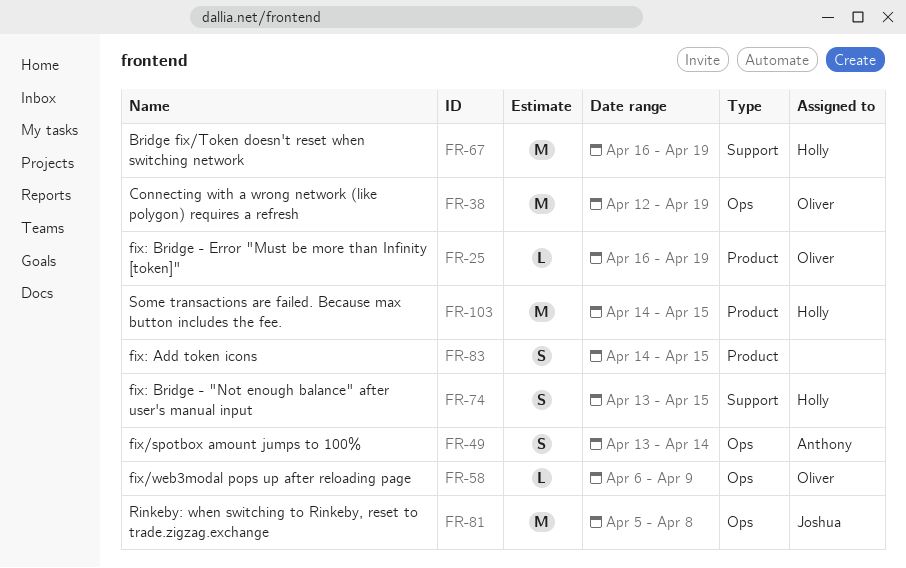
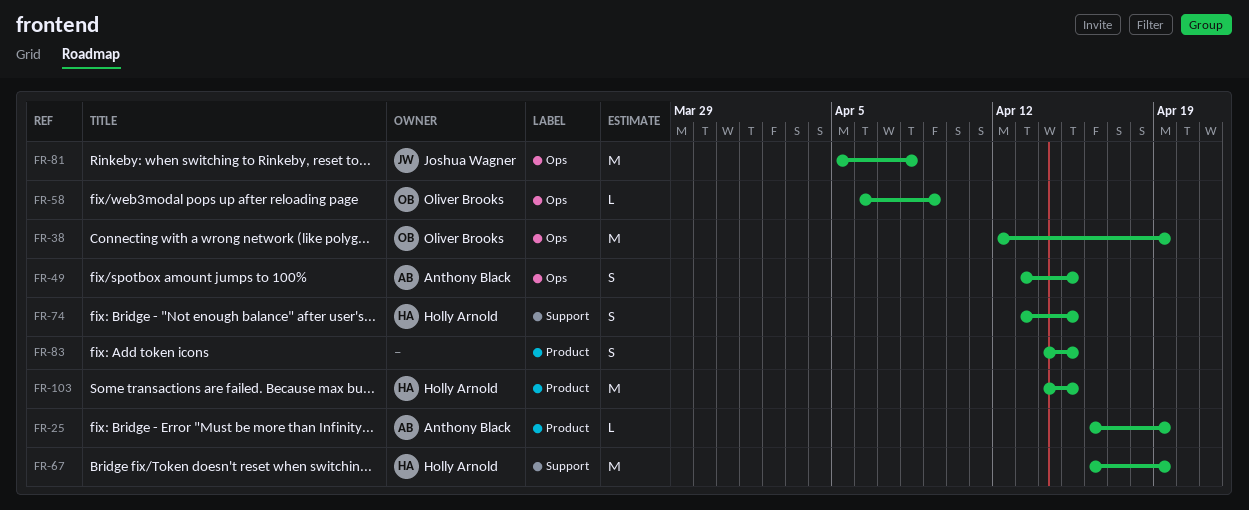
FR-25, owner: Oliver Brooks -> Anthony Black
FR-49, due: Apr 14 -> Apr 15

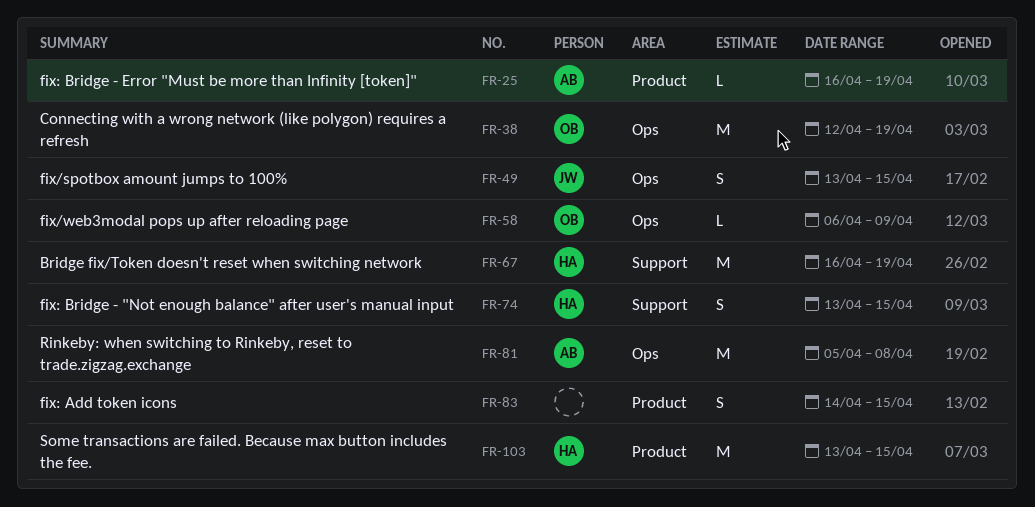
FR-49, owner: Anthony Black -> Joshua Wagner
FR-81, owner: Joshua Wagner -> Anthony Black
FR-103, start: Apr 14 -> Apr 13

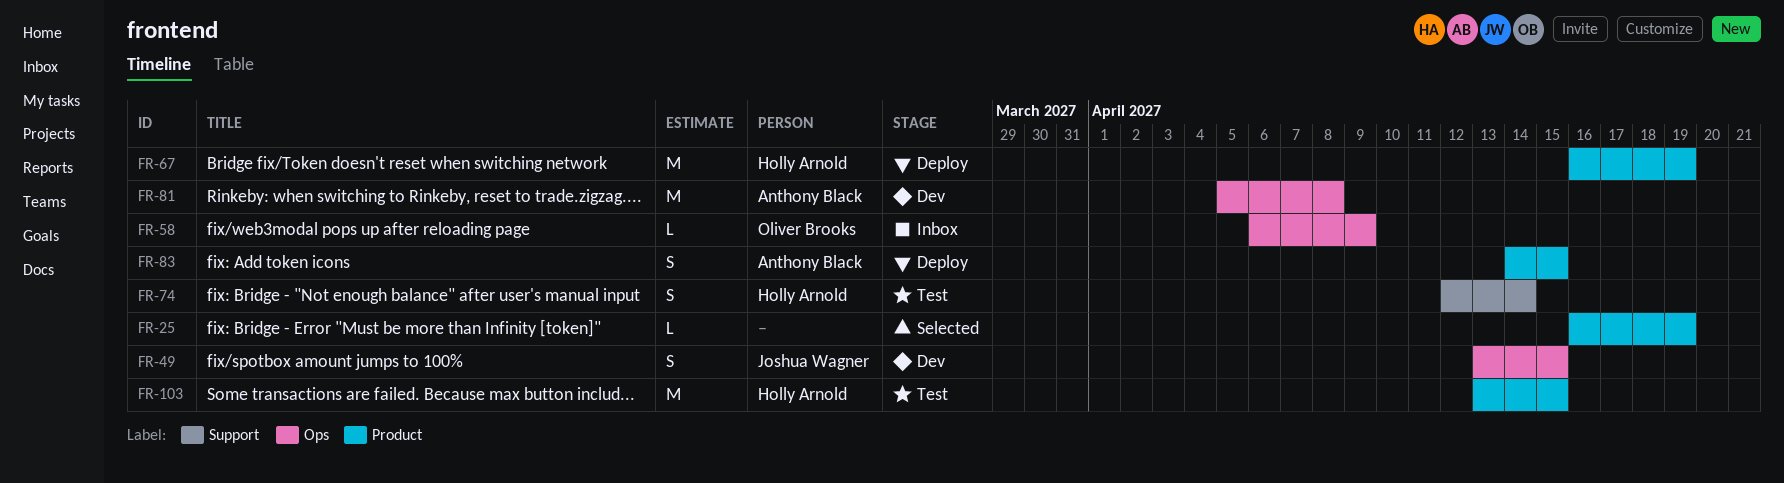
FR-25, owner: Anthony Black -> none
FR-38: present -> none
FR-67, label: Support -> Product
FR-74, start: Apr 13 -> Apr 12
FR-74, due: Apr 15 -> Apr 14
FR-83, owner: none -> Anthony Black

